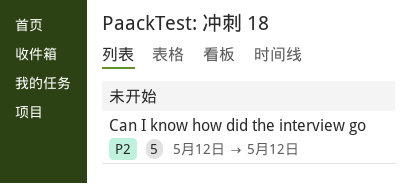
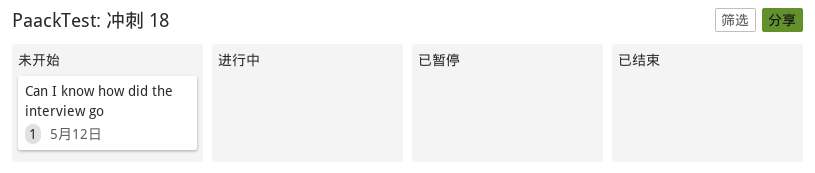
Can I know how did the interview go, estimate: 5 -> 1

